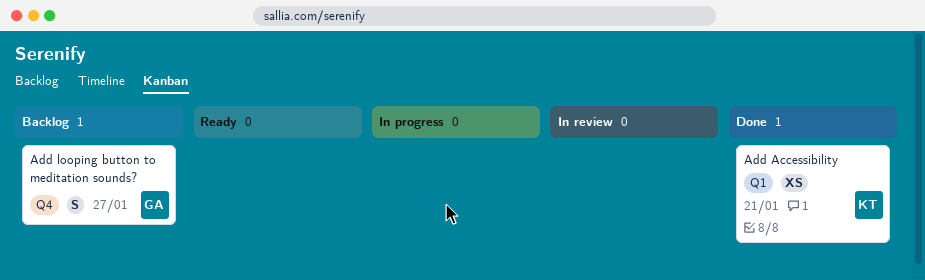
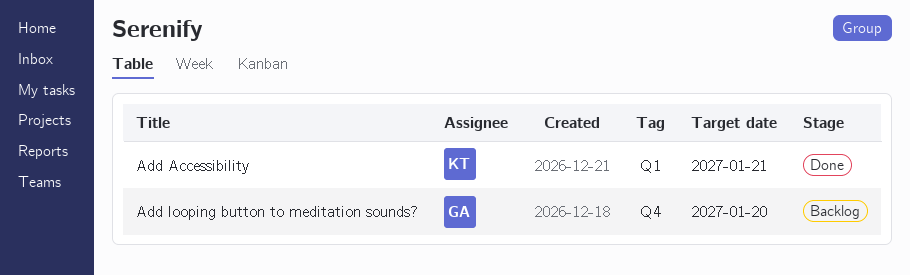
Add looping button to meditation sounds?, due: Jan 27 -> Jan 20

